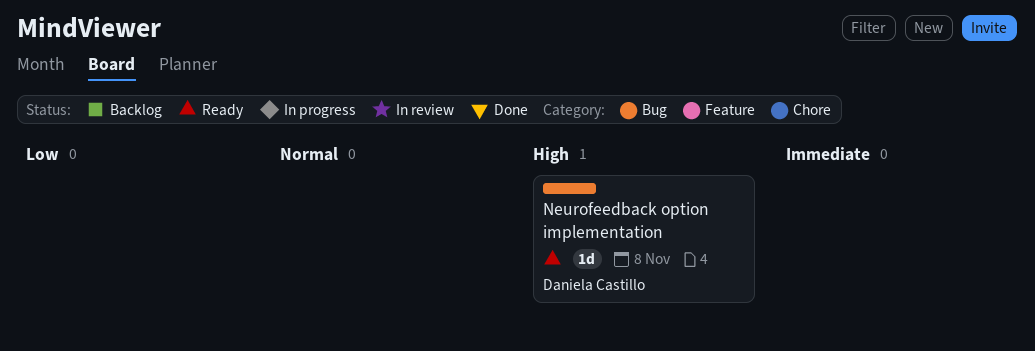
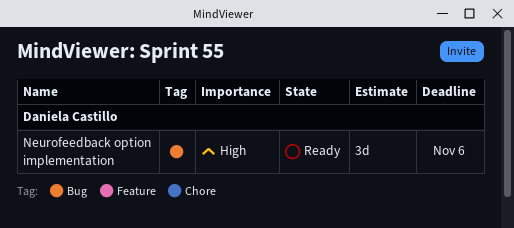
Neurofeedback option implementation, estimate: 1d -> 3d
Neurofeedback option implementation, due: Nov 8 -> Nov 6

